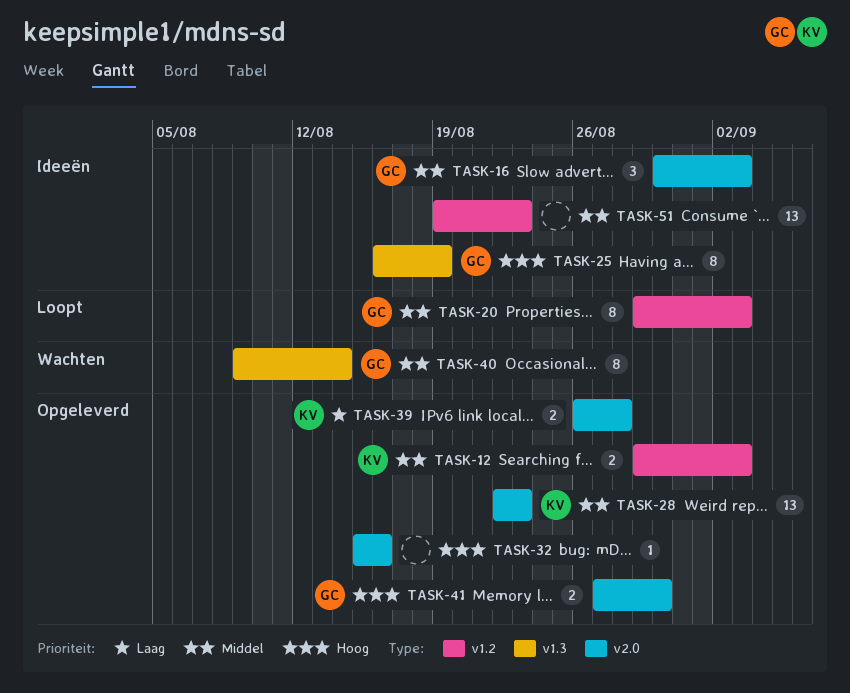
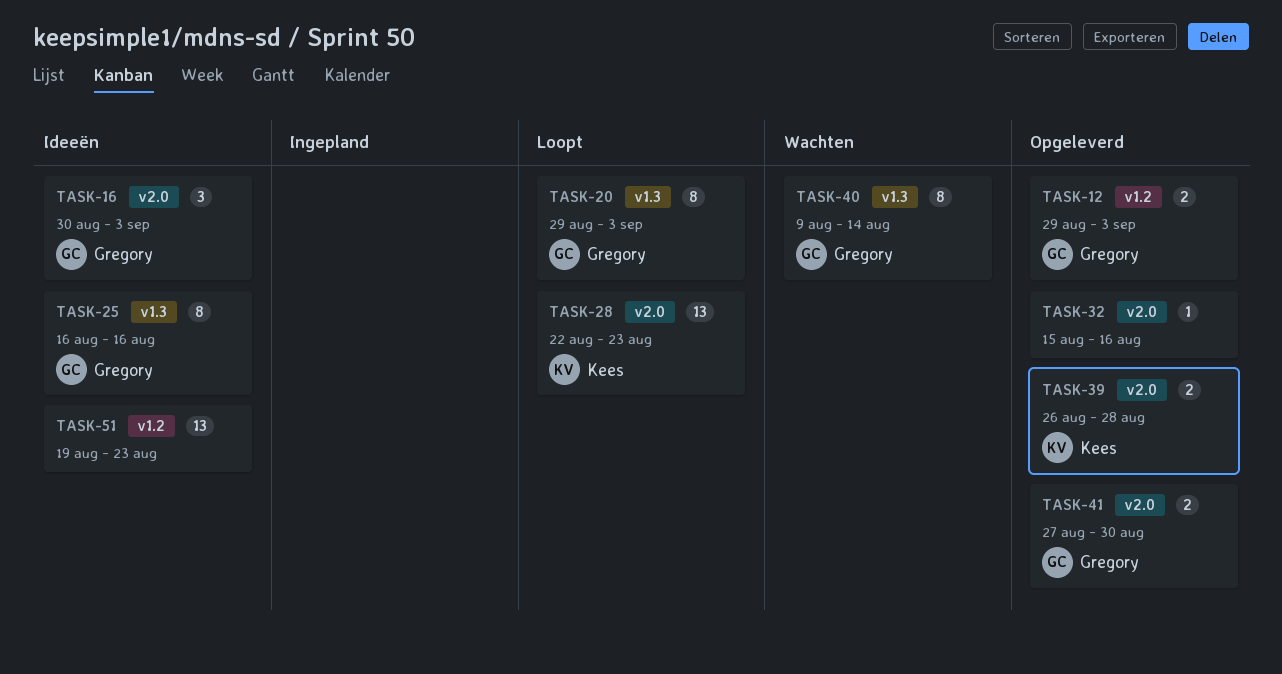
TASK-12, owner: Kees -> Gregory
TASK-20, label: v1.2 -> v1.3
TASK-25, due: Aug 19 -> Aug 16
TASK-28, status: Opgeleverd -> Loopt

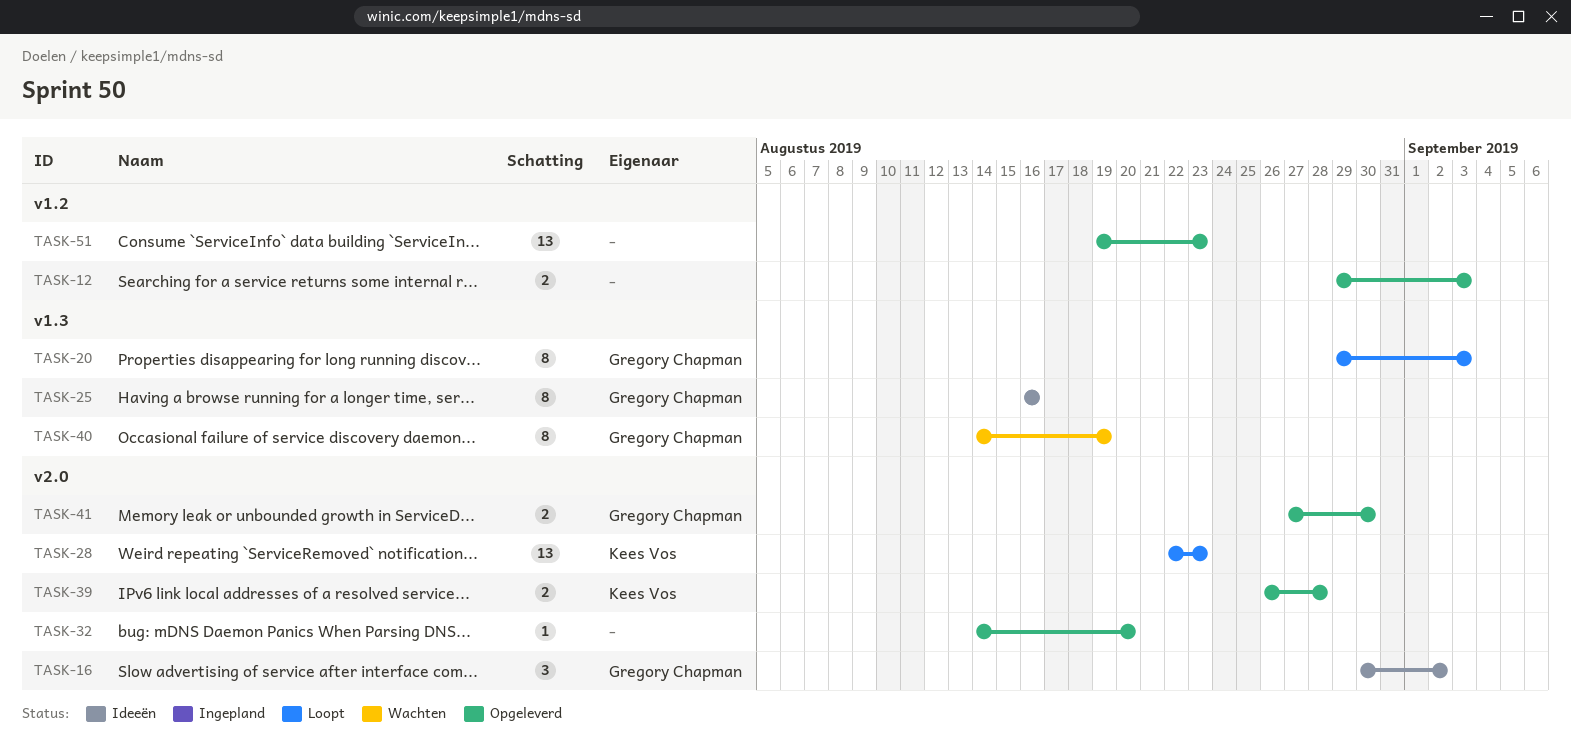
TASK-12, owner: Gregory Chapman -> none
TASK-16, due: Sep 3 -> Sep 2
TASK-32, start: Aug 15 -> Aug 14
TASK-32, due: Aug 16 -> Aug 20
TASK-40, start: Aug 9 -> Aug 14
TASK-40, due: Aug 14 -> Aug 19
TASK-51, status: Ideeën -> Opgeleverd

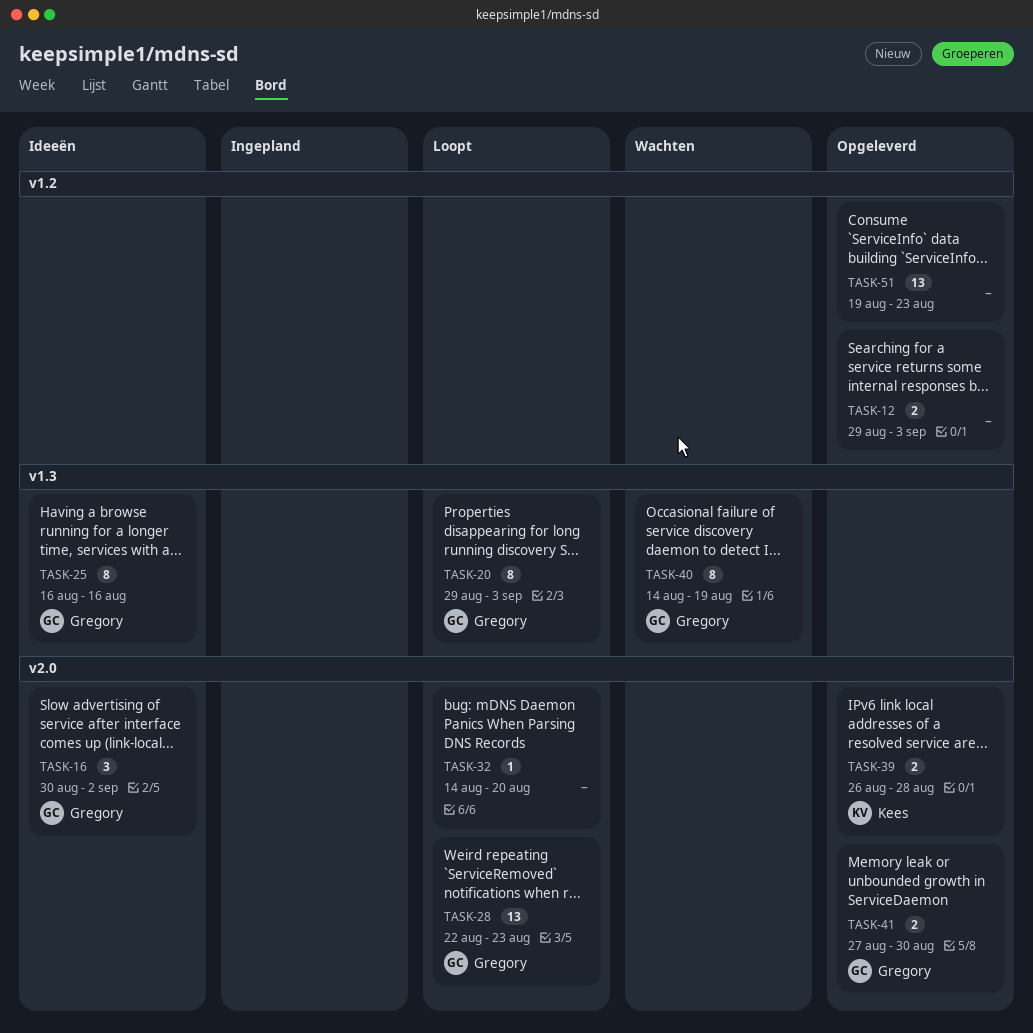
TASK-28, owner: Kees Vos -> Gregory Chapman
TASK-32, status: Opgeleverd -> Loopt

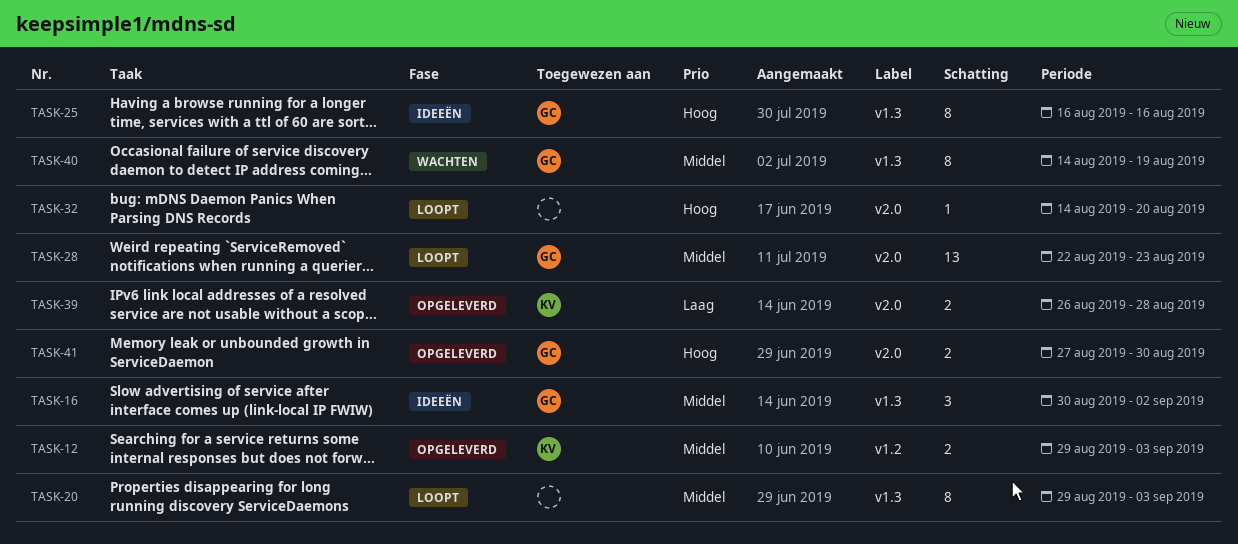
TASK-12, owner: none -> Kees
TASK-16, label: v2.0 -> v1.3
TASK-20, owner: Gregory -> none
TASK-51: present -> none

